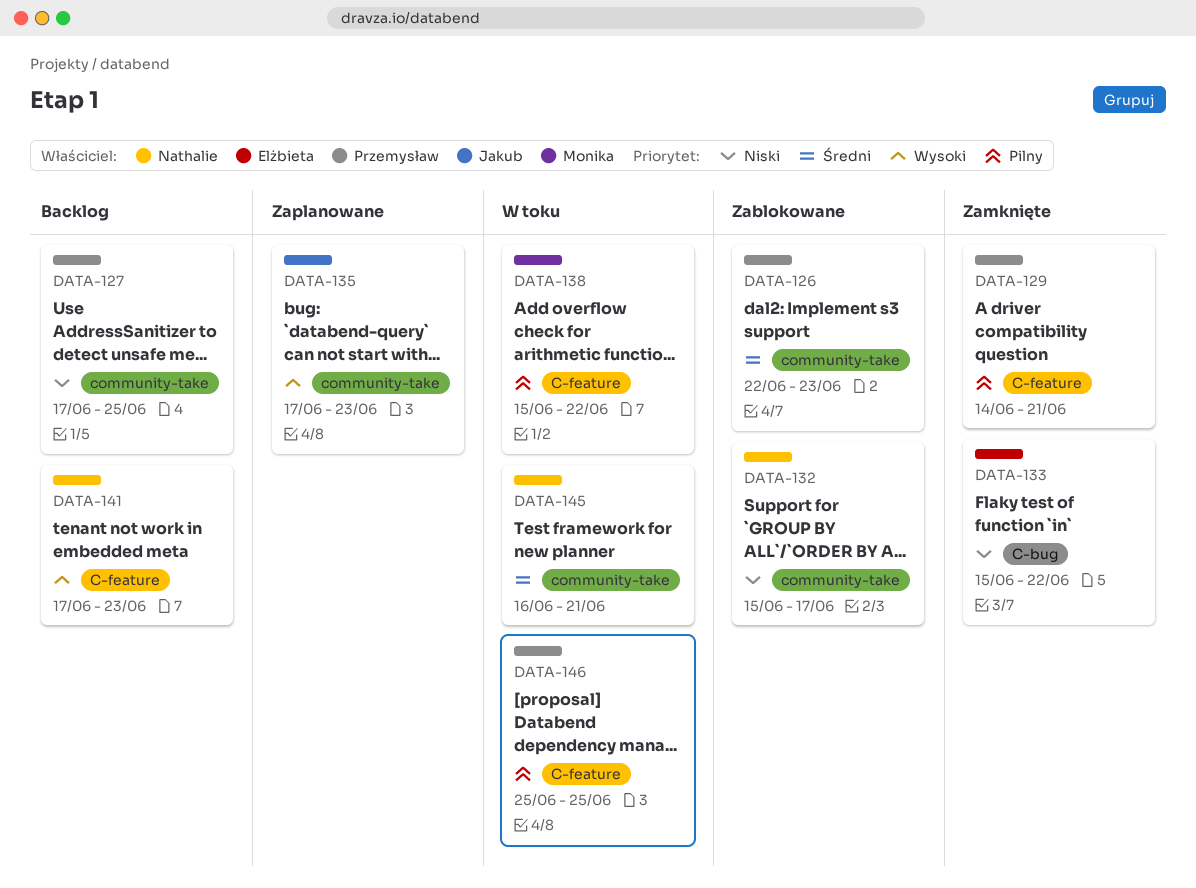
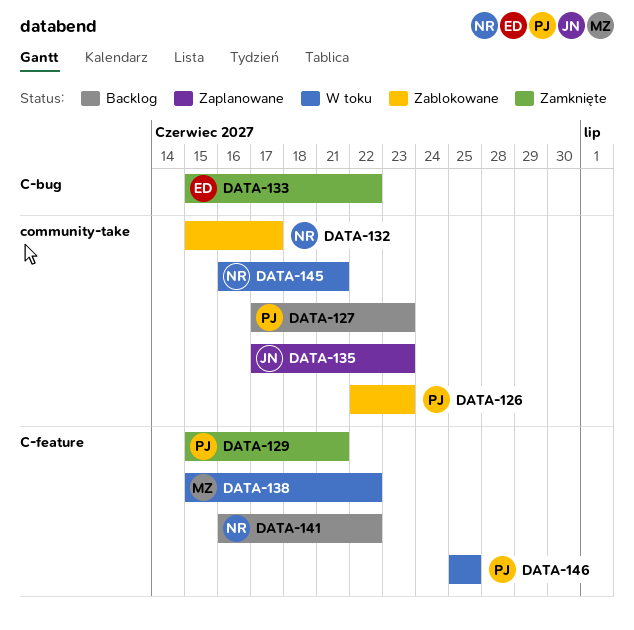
DATA-127, due: Jun 25 -> Jun 23
DATA-129, start: Jun 14 -> Jun 15
DATA-141, start: Jun 17 -> Jun 16
DATA-141, due: Jun 23 -> Jun 22

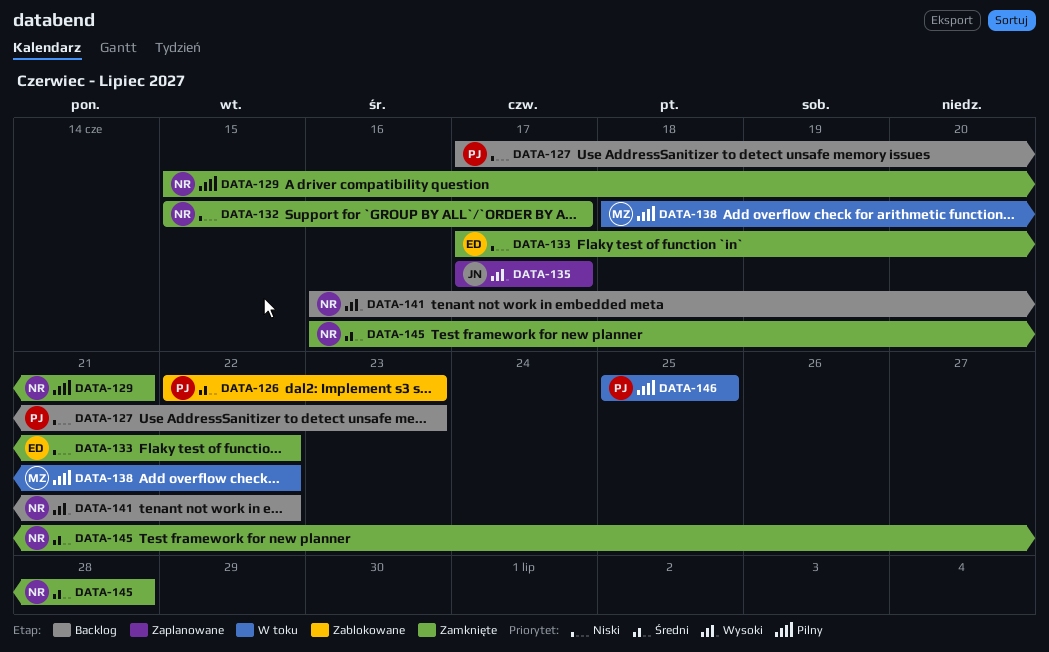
DATA-129, owner: PJ -> NR
DATA-132, status: Zablokowane -> Zamknięte
DATA-133, start: Jun 15 -> Jun 17
DATA-135, due: Jun 23 -> Jun 17
DATA-138, start: Jun 15 -> Jun 18
DATA-145, status: W toku -> Zamknięte
DATA-145, due: Jun 21 -> Jun 28

